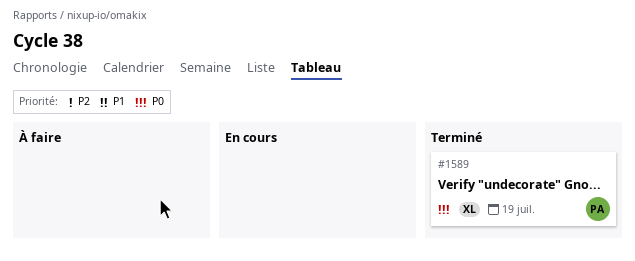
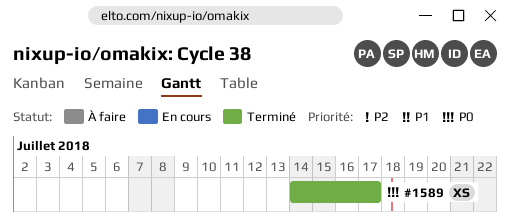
#1589, estimate: XL -> XS
#1589, due: Jul 19 -> Jul 17

